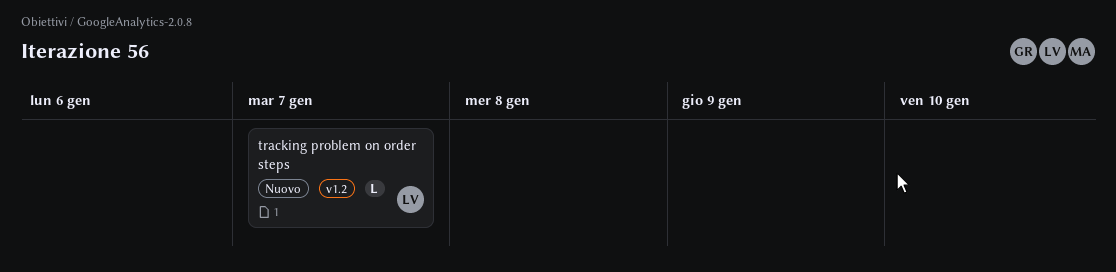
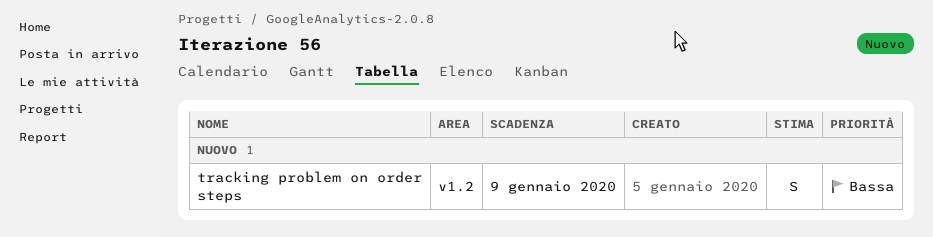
tracking problem on order steps, estimate: L -> S
tracking problem on order steps, due: Jan 7 -> Jan 9

